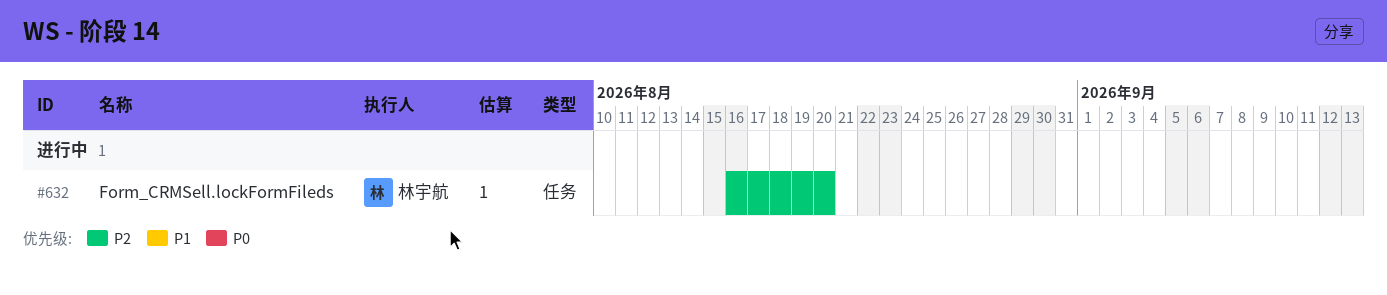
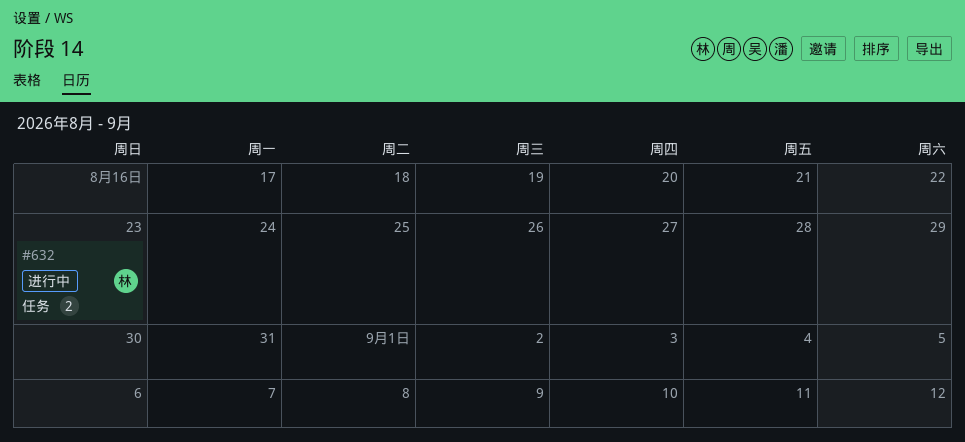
#632, estimate: 1 -> 2
#632, due: Aug 20 -> Aug 23

